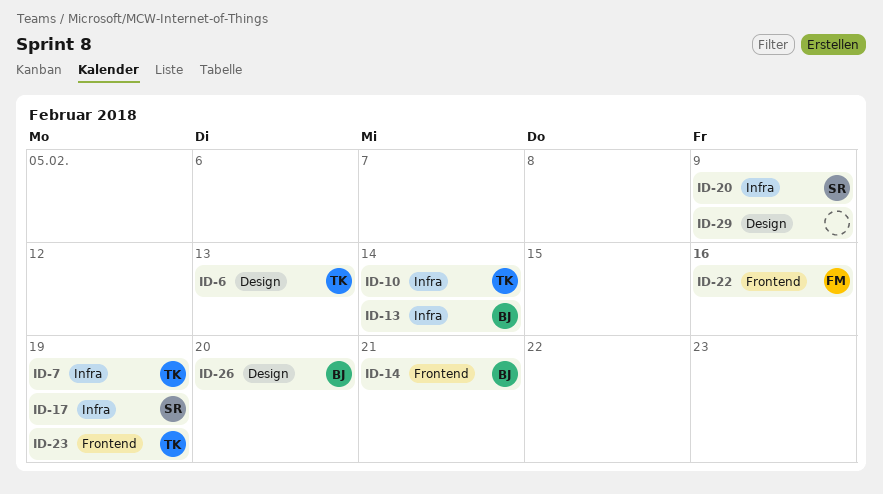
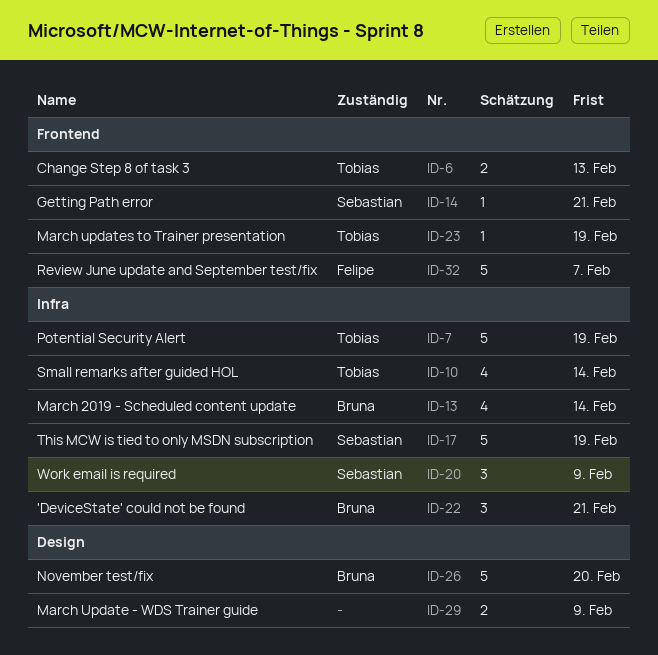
ID-6, label: Design -> Frontend
ID-14, owner: Bruna -> Sebastian
ID-22, owner: Felipe -> Bruna
ID-22, label: Frontend -> Infra
ID-22, due: Feb 16 -> Feb 21
ID-32: none -> present

